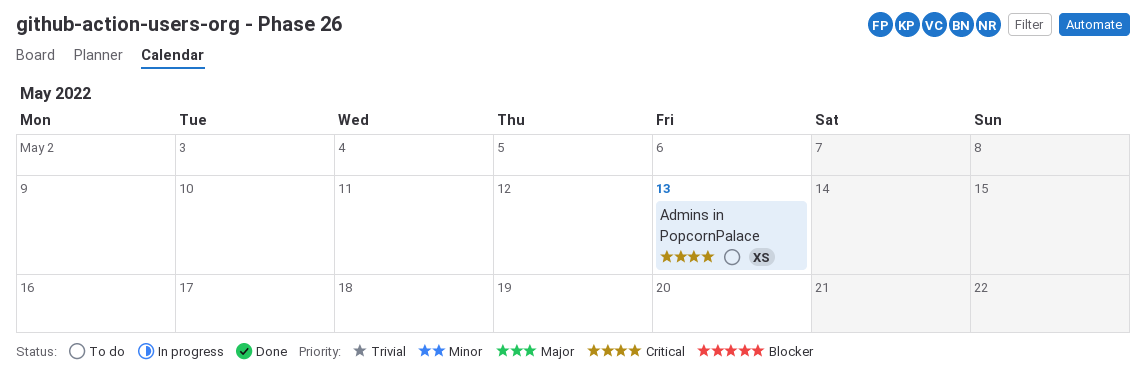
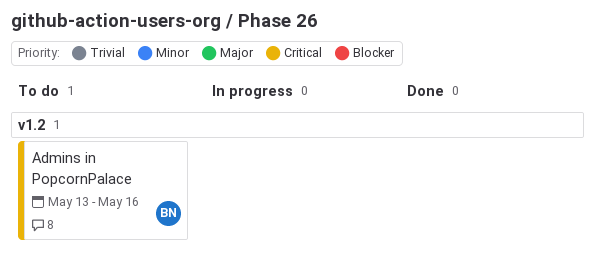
Admins in PopcornPalace, due: May 13 -> May 16

